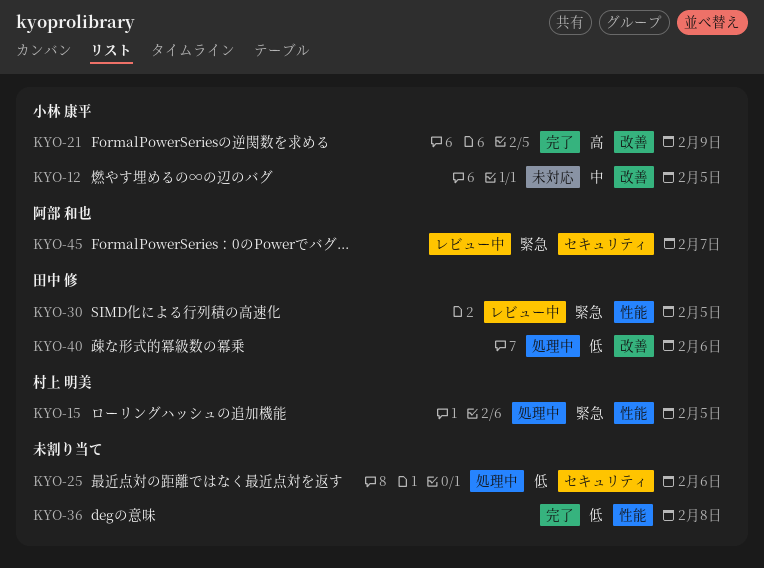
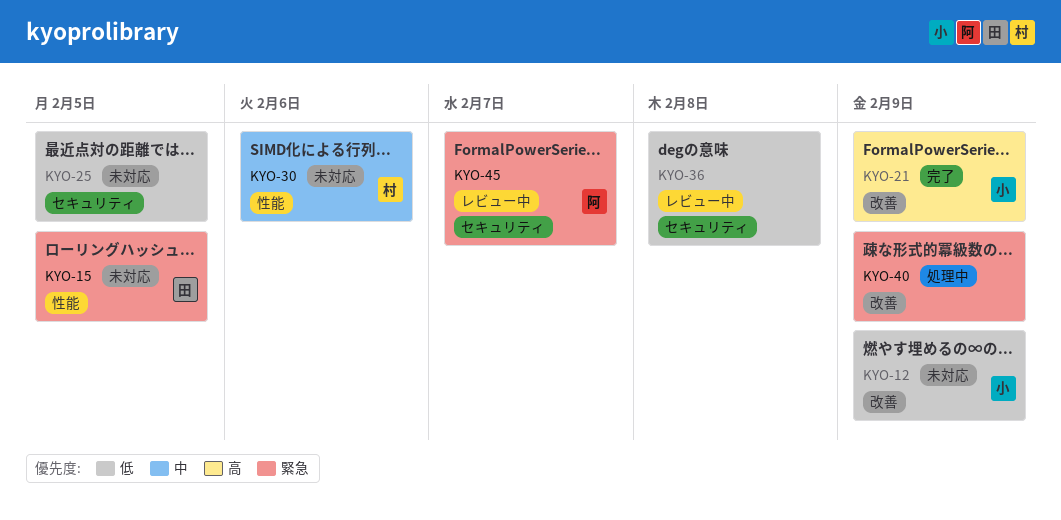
KYO-12, priority: 中 -> 低
KYO-12, due: Feb 5 -> Feb 9
KYO-15, status: 処理中 -> 未対応
KYO-15, owner: 村上 明美 -> 田中 修
KYO-25, status: 処理中 -> 未対応
KYO-25, due: Feb 6 -> Feb 5
KYO-30, status: レビュー中 -> 未対応
KYO-30, owner: 田中 修 -> 村上 明美
KYO-30, priority: 緊急 -> 中
KYO-30, due: Feb 5 -> Feb 6
KYO-36, status: 完了 -> レビュー中
KYO-36, label: 性能 -> セキュリティ
KYO-40, owner: 田中 修 -> none
KYO-40, priority: 低 -> 緊急
KYO-40, due: Feb 6 -> Feb 9

